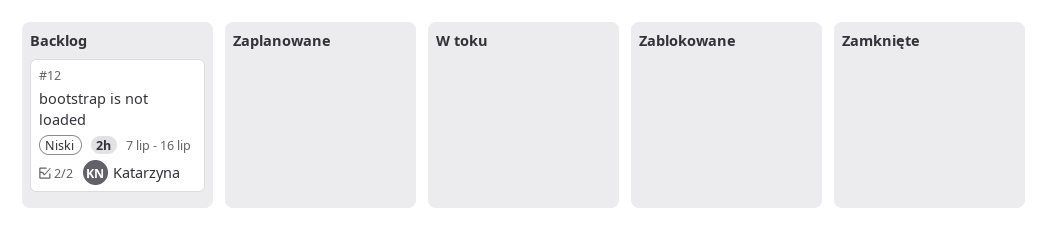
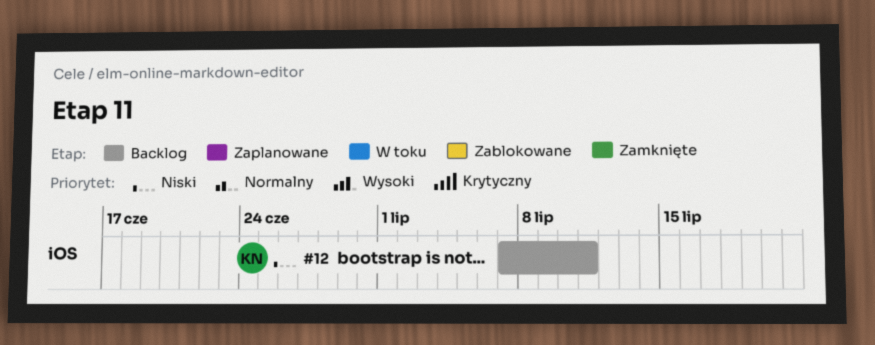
#12, due: Jul 16 -> Jul 11

